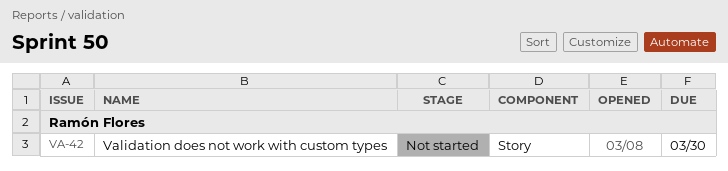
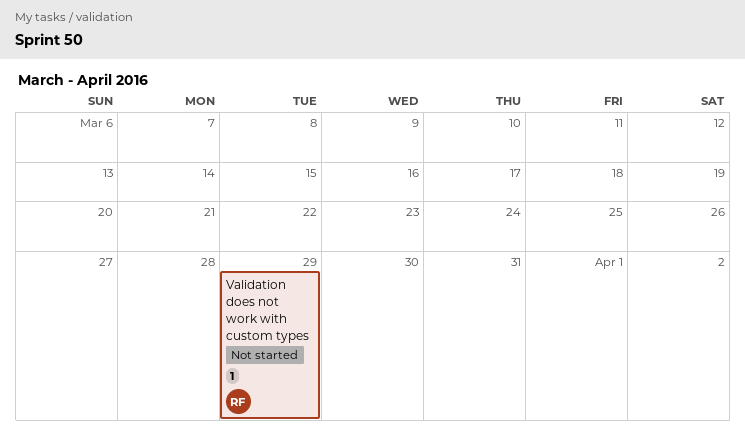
Validation does not work with custom types, due: Mar 30 -> Mar 29

